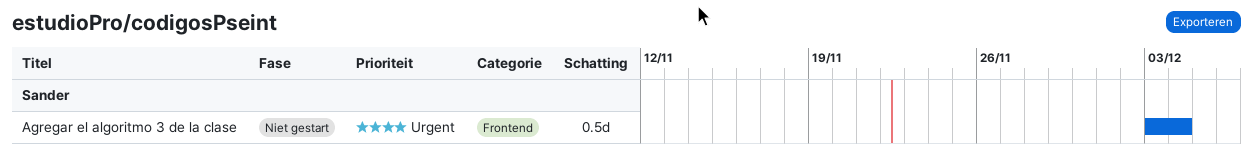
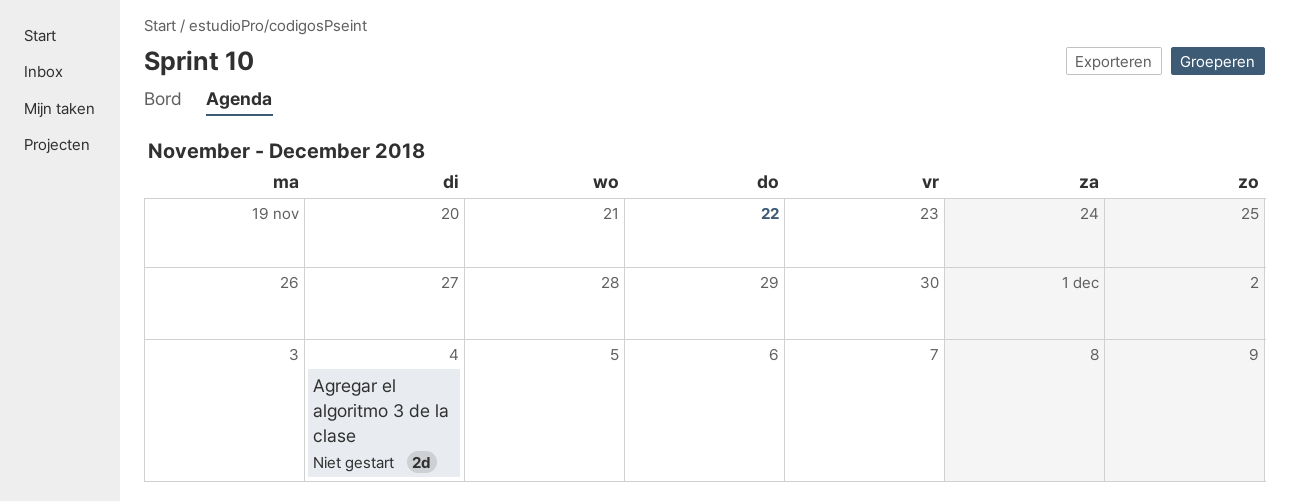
Agregar el algoritmo 3 de la clase, estimate: 0.5d -> 2d

